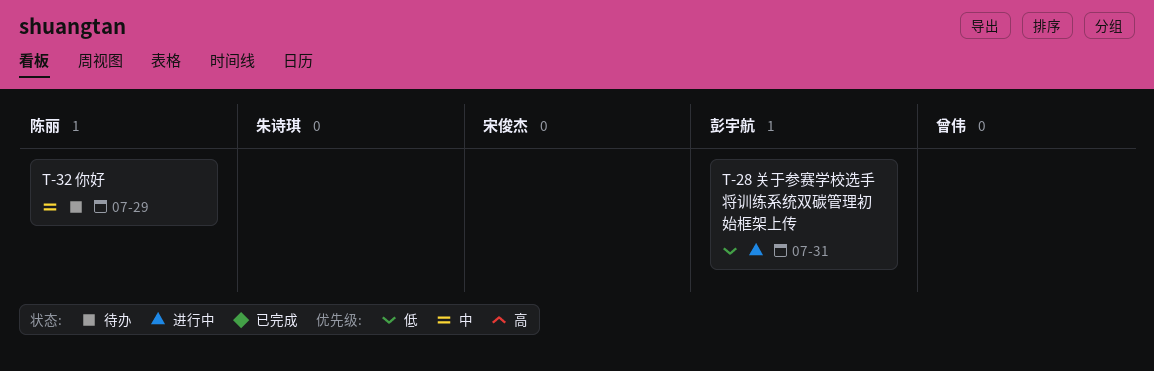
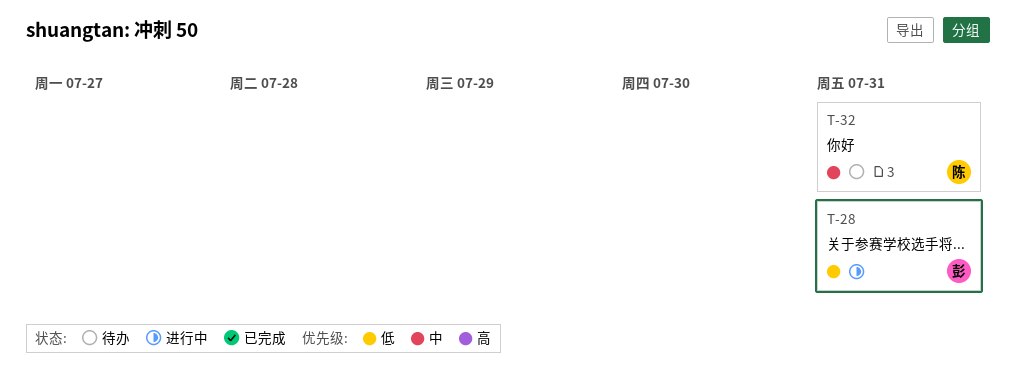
T-32, due: Jul 29 -> Jul 31

